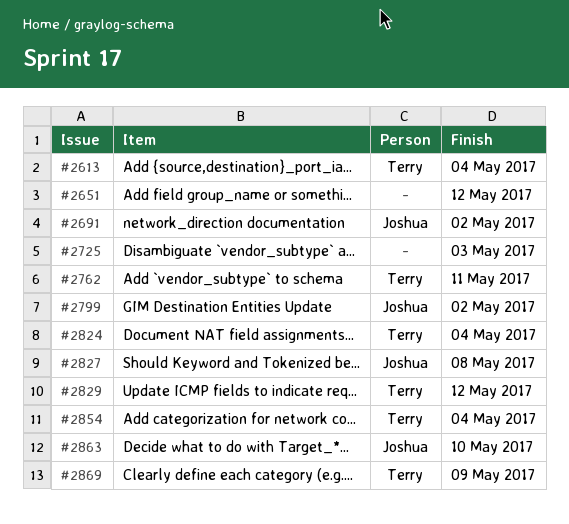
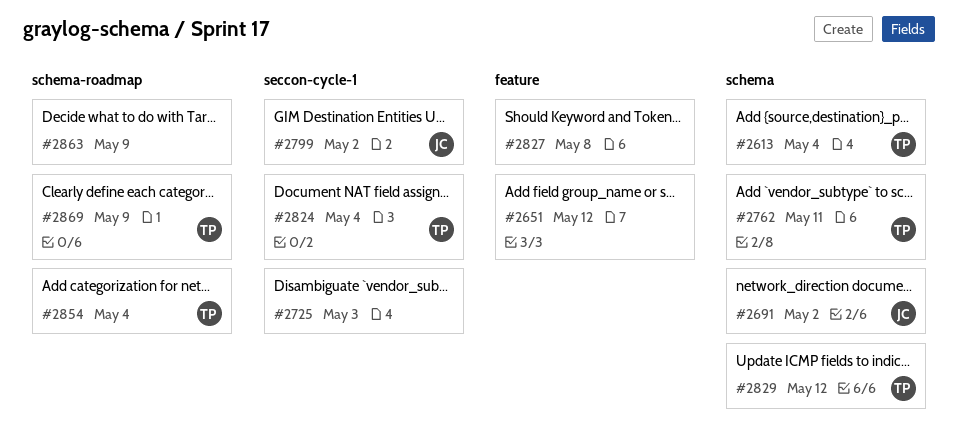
#2827, owner: Joshua -> none
#2863, owner: Joshua -> none
#2863, due: May 10 -> May 9

